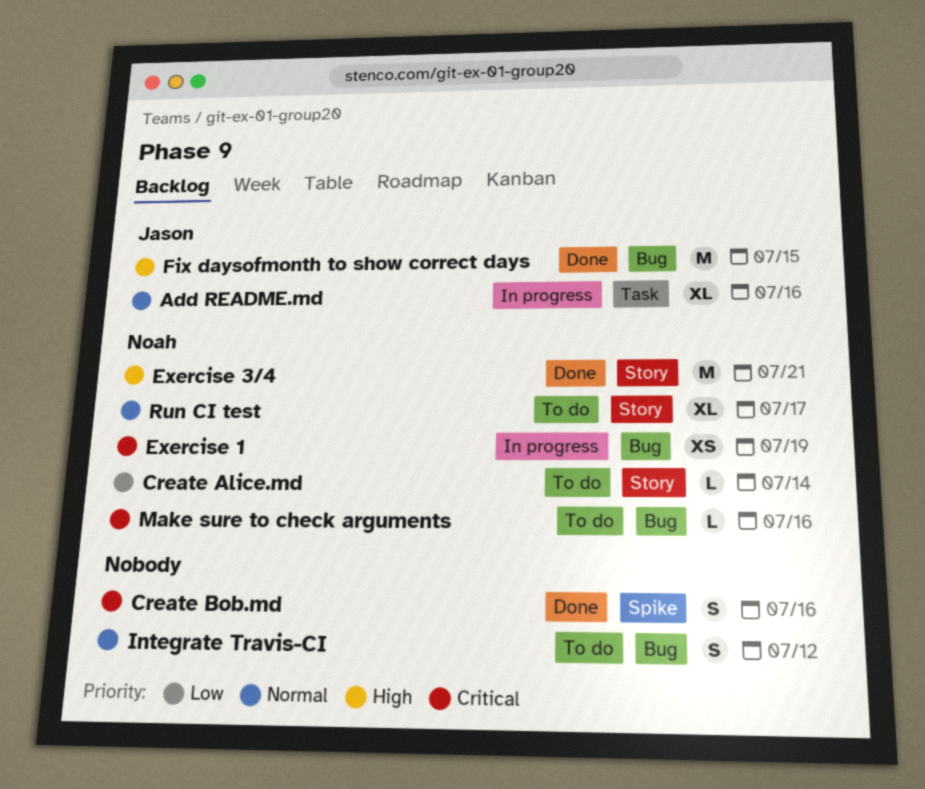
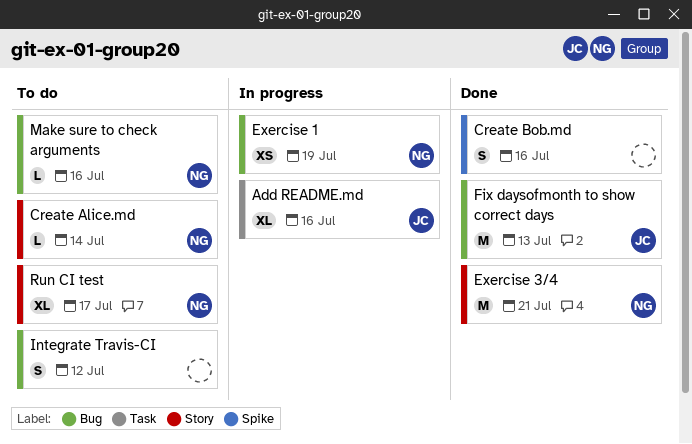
Fix daysofmonth to show correct days, due: Jul 15 -> Jul 13

